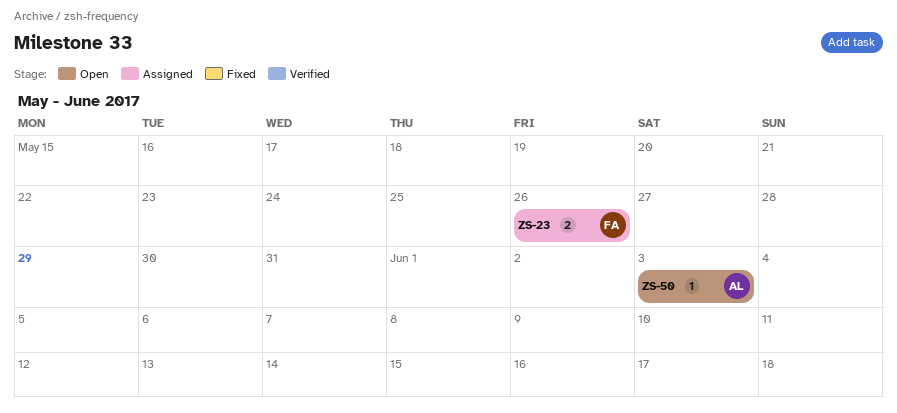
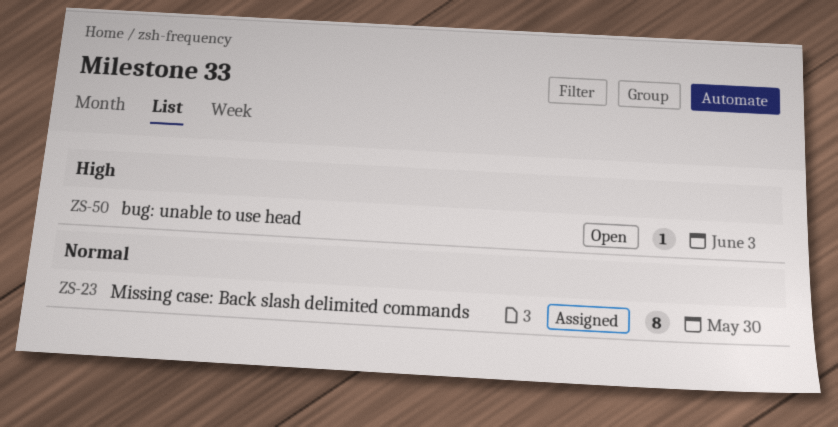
ZS-23, estimate: 2 -> 8
ZS-23, due: May 26 -> May 30

